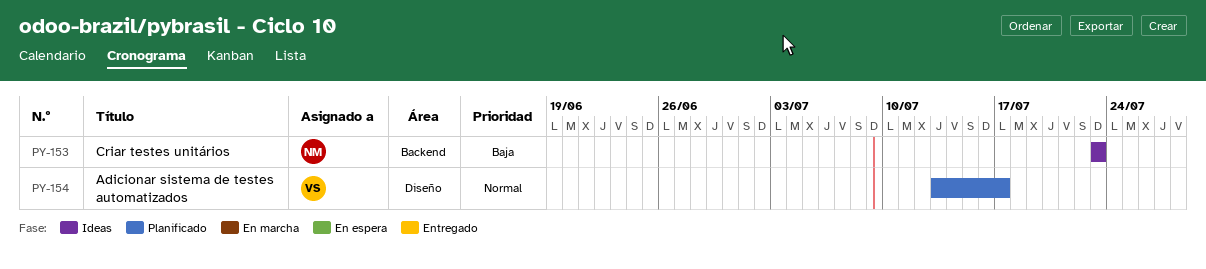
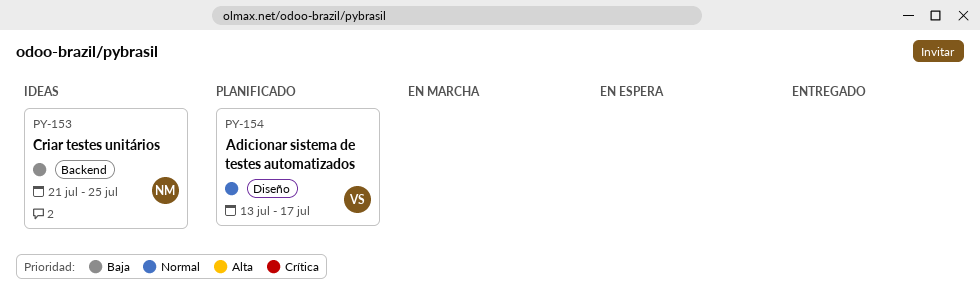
PY-153, start: Jul 23 -> Jul 21
PY-153, due: Jul 23 -> Jul 25

